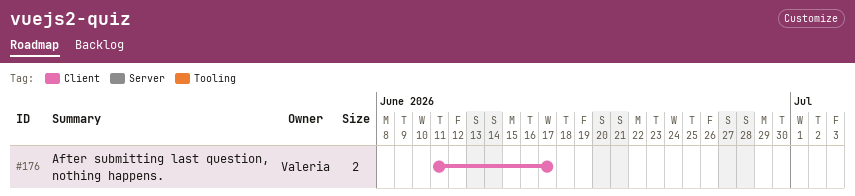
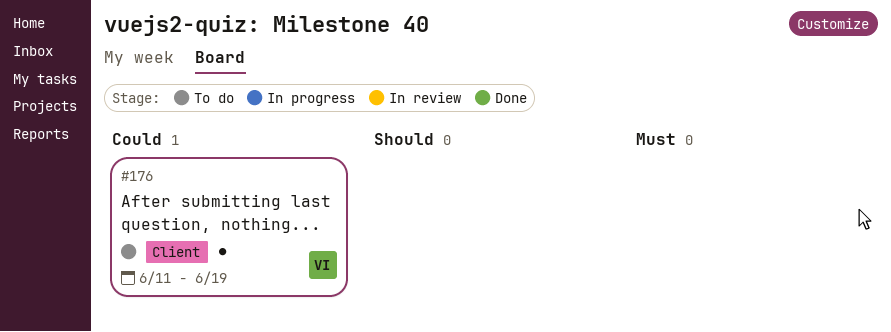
#176, estimate: 2 -> 1
#176, due: Jun 17 -> Jun 19

